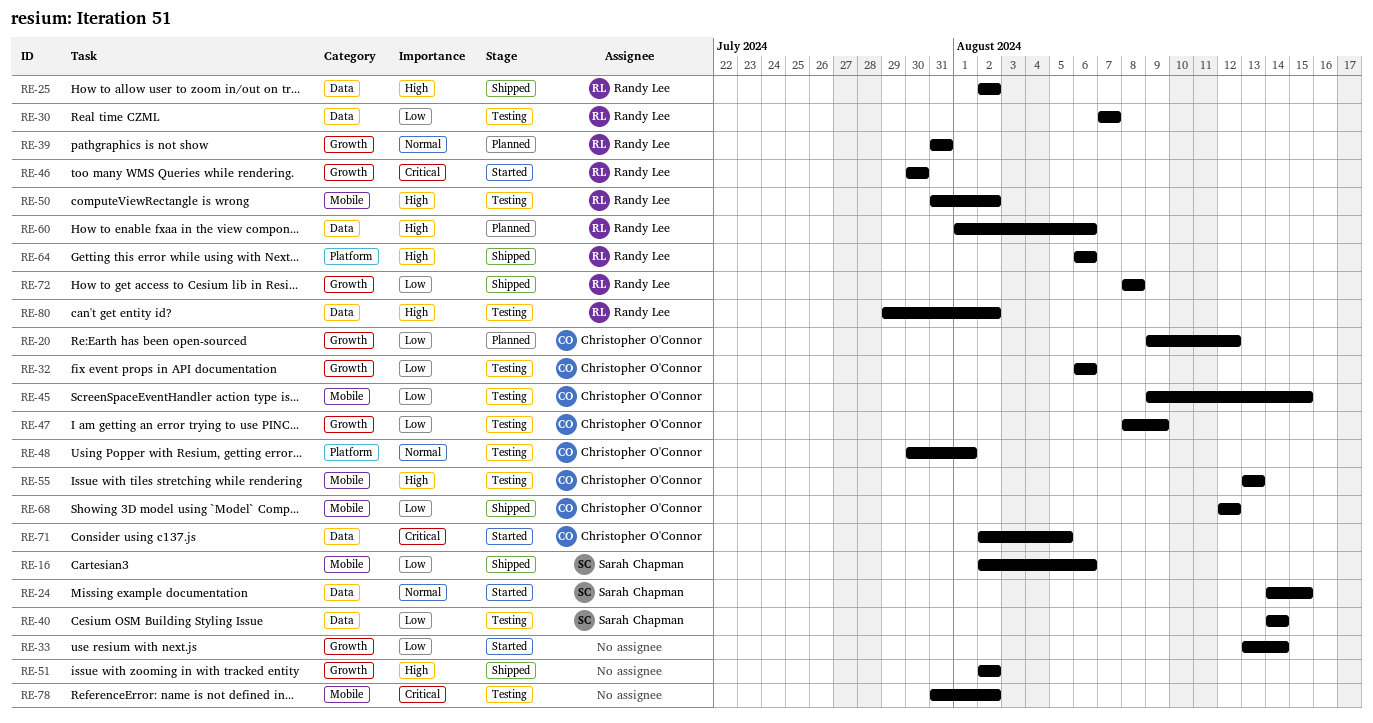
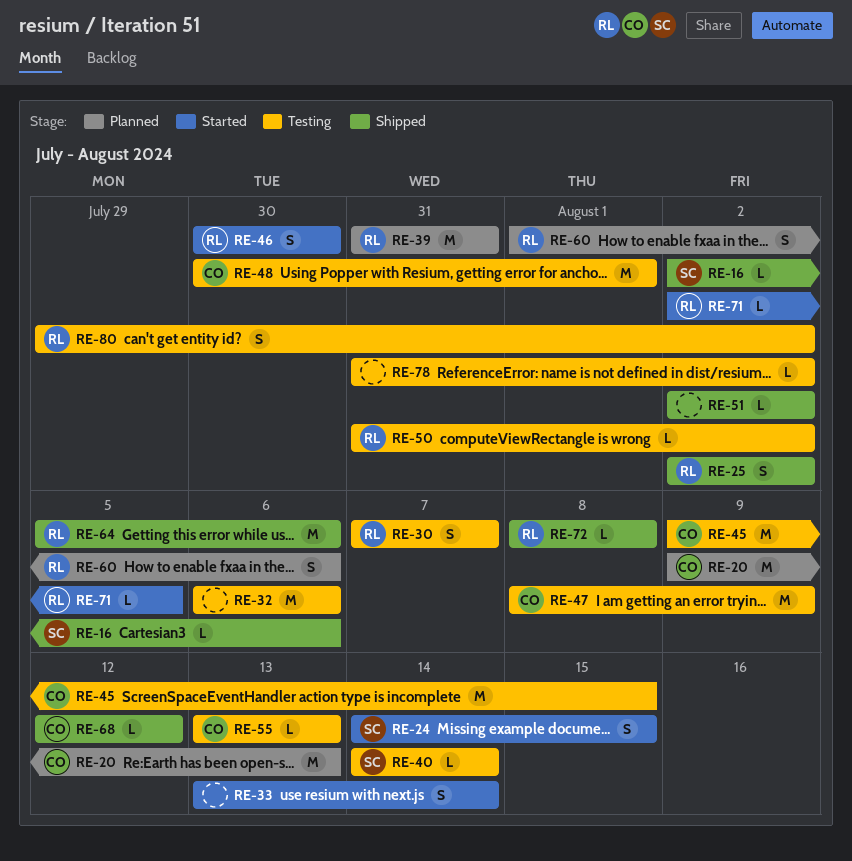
RE-20, due: Aug 12 -> Aug 13
RE-32, owner: Christopher O'Connor -> none
RE-64, start: Aug 6 -> Aug 5
RE-71, owner: Christopher O'Connor -> Randy Lee

